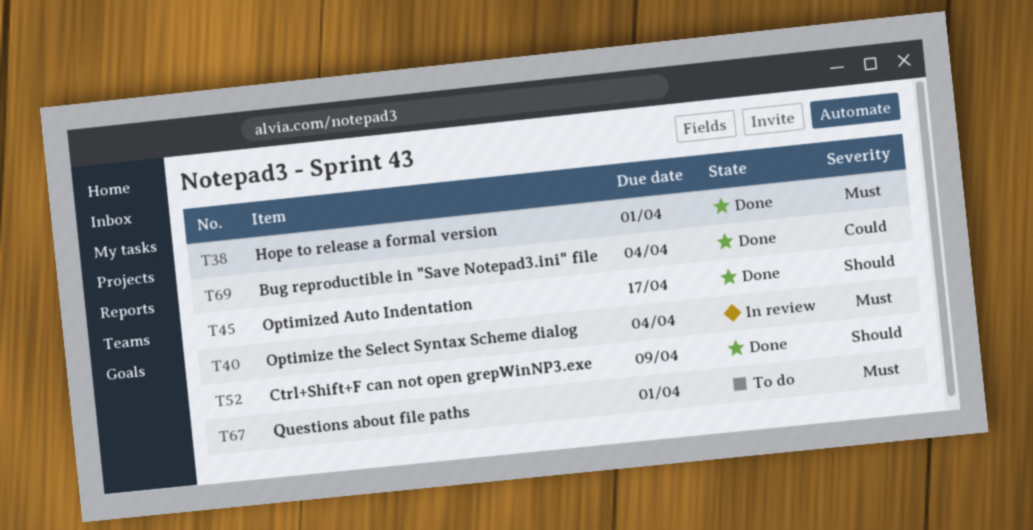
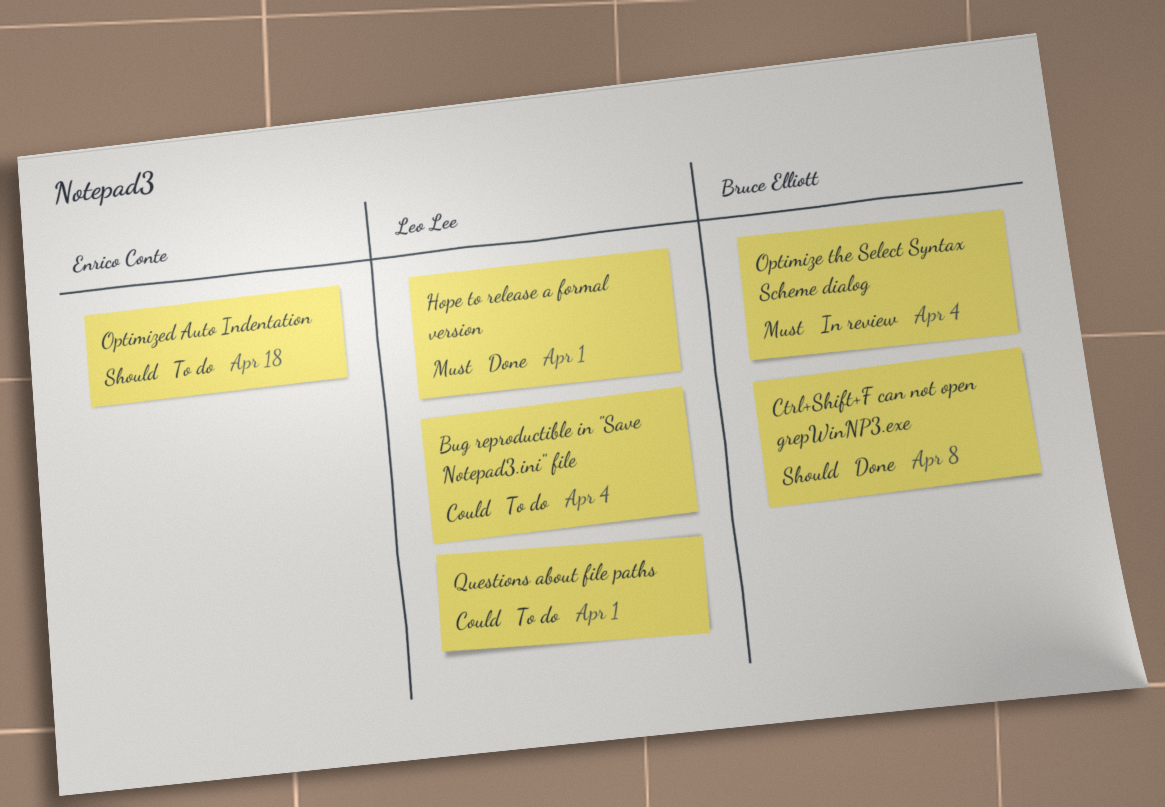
Bug reproductible in "Save Notepad3.ini" file, status: Done -> To do
Ctrl+Shift+F can not open grepWinNP3.exe, due: Apr 9 -> Apr 8
Optimized Auto Indentation, status: Done -> To do
Optimized Auto Indentation, due: Apr 17 -> Apr 18
Questions about file paths, priority: Must -> Could

